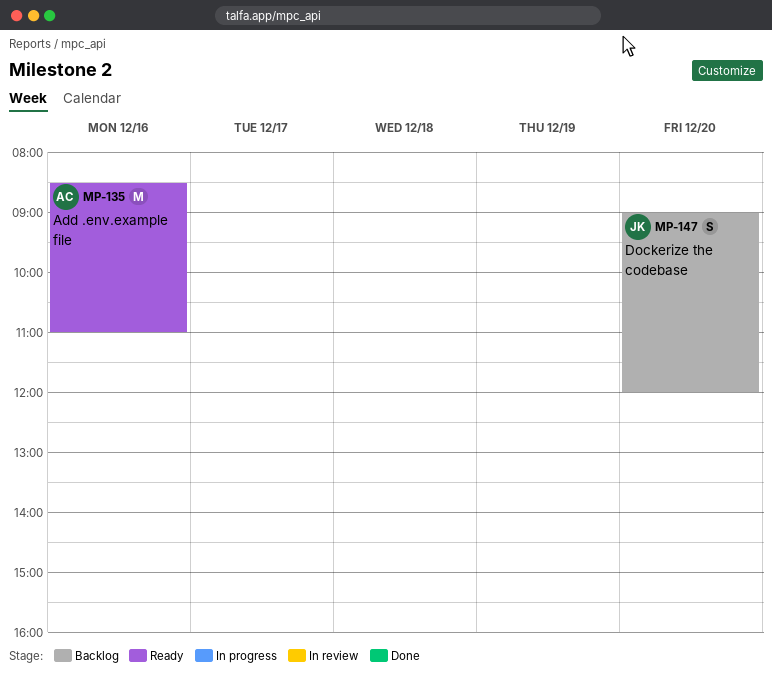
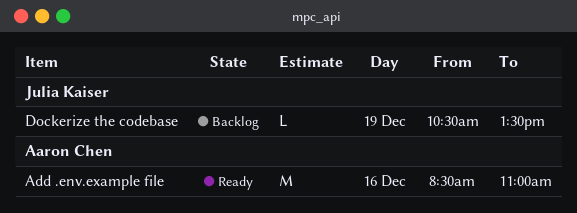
Dockerize the codebase, estimate: S -> L
Dockerize the codebase, day: Dec 20 -> Dec 19
Dockerize the codebase, begins: 09:00 -> 10:30
Dockerize the codebase, ends: 12:00 -> 13:30

